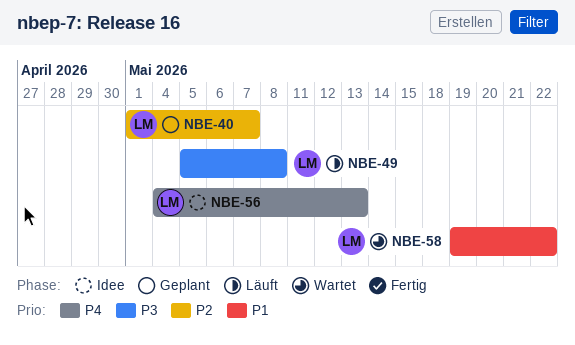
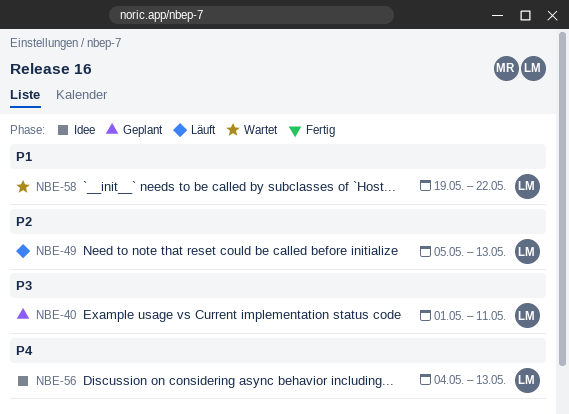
NBE-40, priority: P2 -> P3
NBE-40, due: May 7 -> May 11
NBE-49, priority: P3 -> P2
NBE-49, due: May 8 -> May 13

